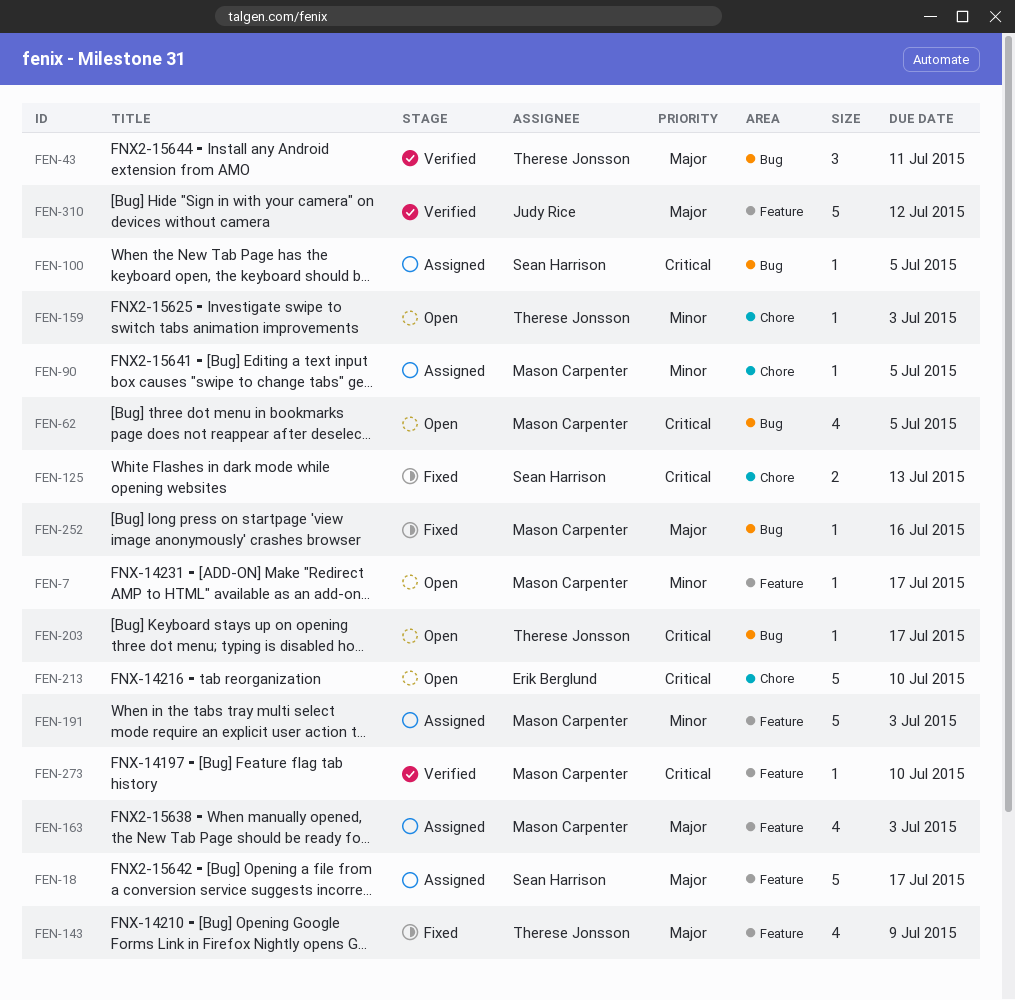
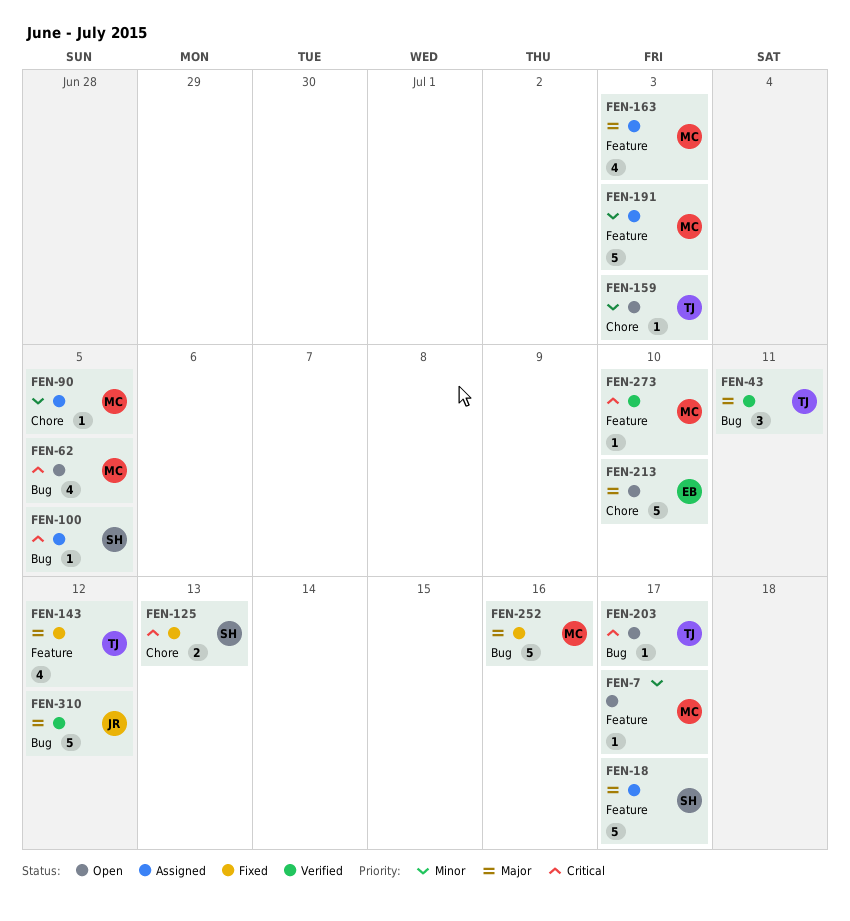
FEN-143, due: Jul 9 -> Jul 12
FEN-213, priority: Critical -> Major
FEN-252, estimate: 1 -> 5
FEN-310, label: Feature -> Bug

